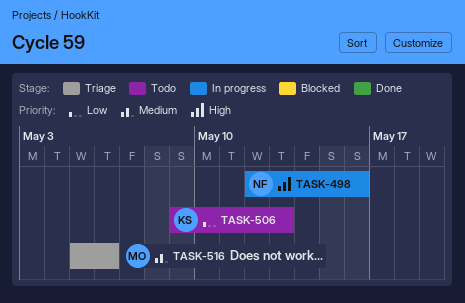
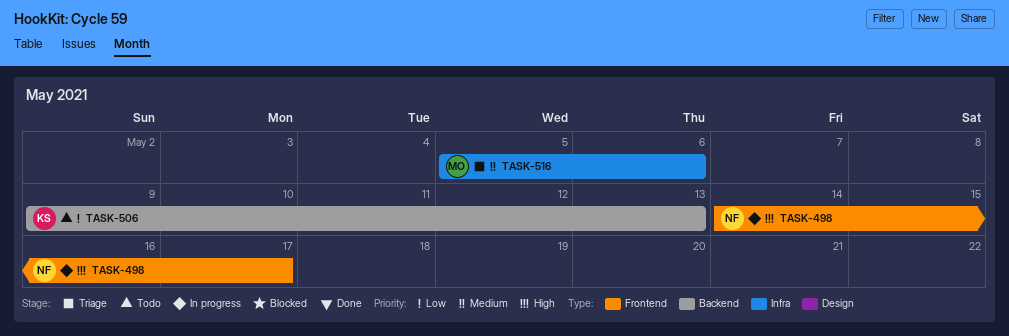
TASK-498, start: May 12 -> May 14
TASK-498, due: May 16 -> May 17

